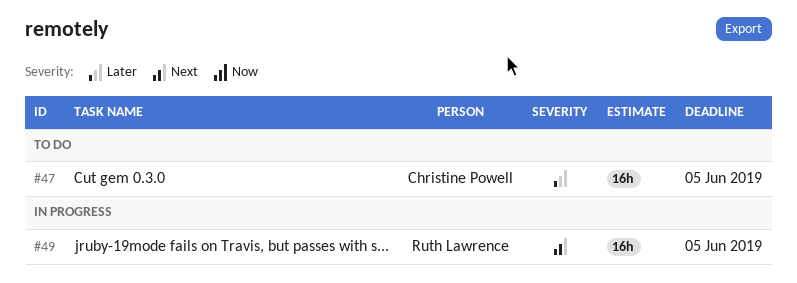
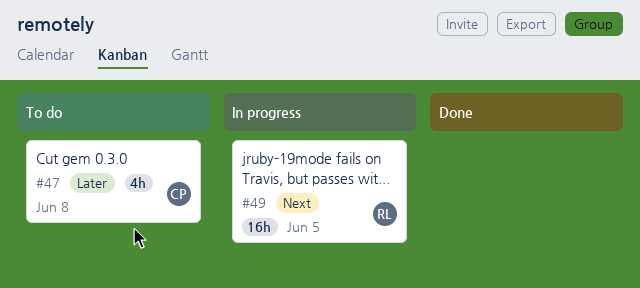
#47, estimate: 16h -> 4h
#47, due: Jun 5 -> Jun 8

